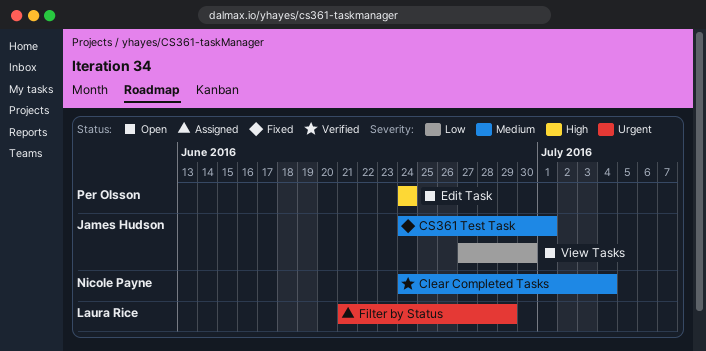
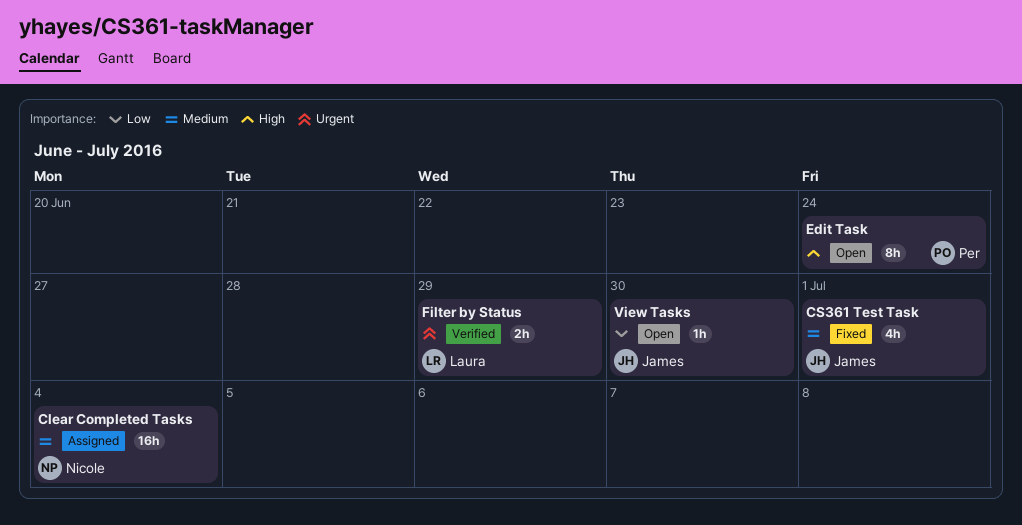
Clear Completed Tasks, status: Verified -> Assigned
Filter by Status, status: Assigned -> Verified

